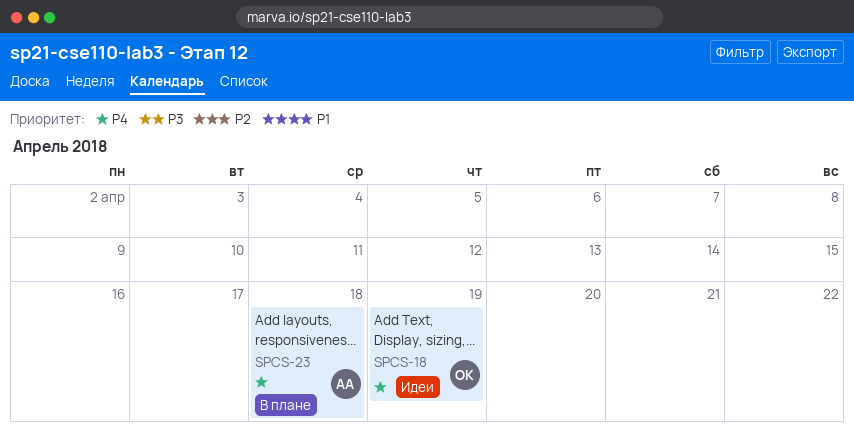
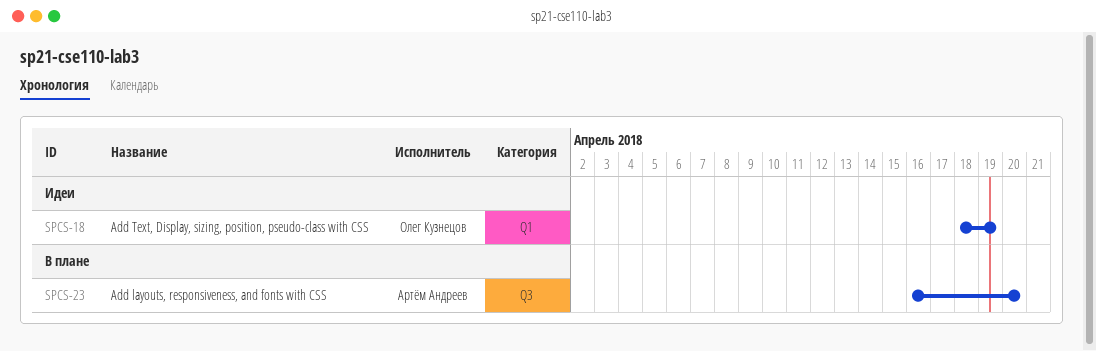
SPCS-23, due: Apr 18 -> Apr 20

